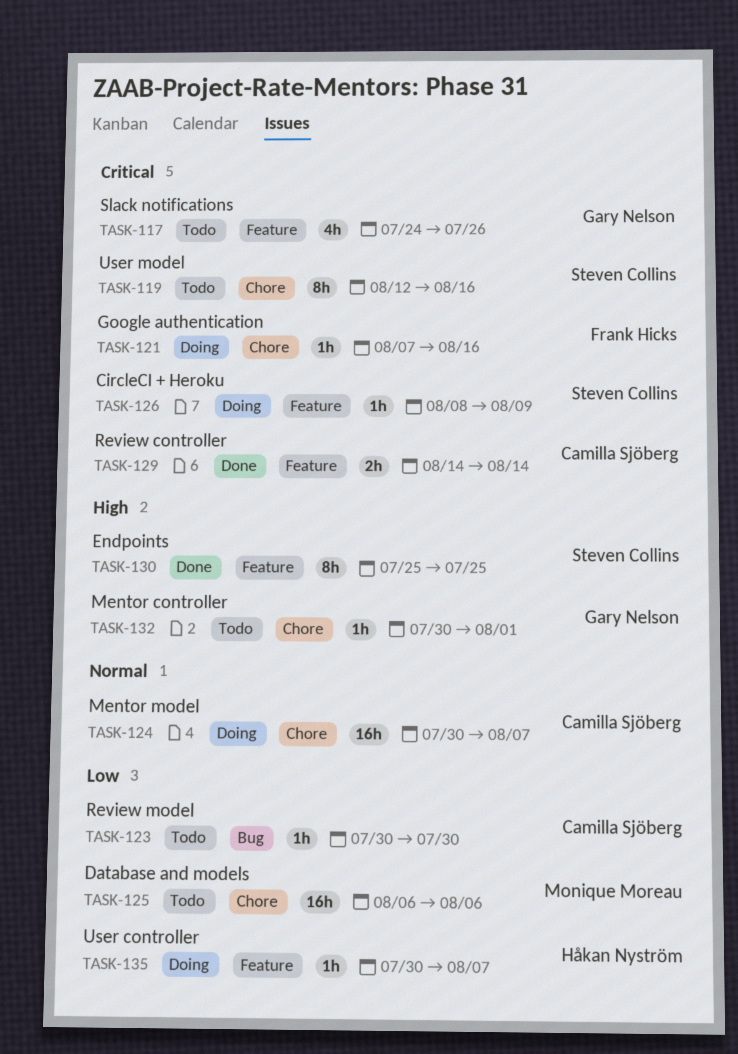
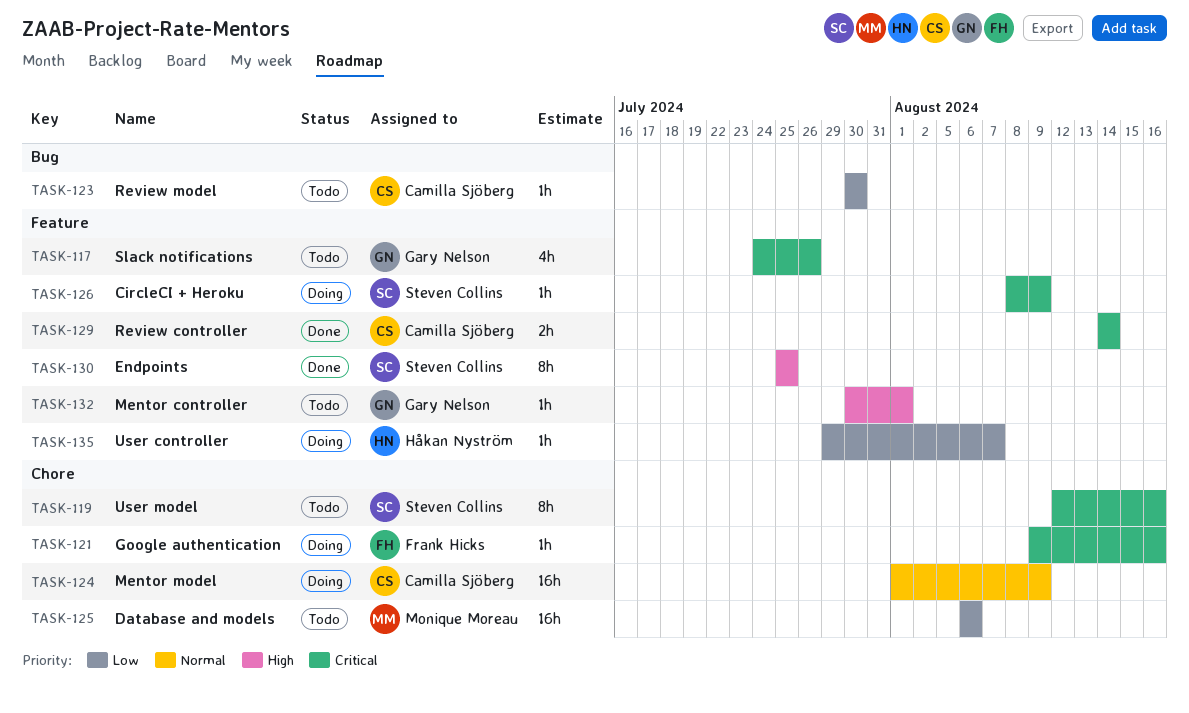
TASK-121, start: Aug 7 -> Aug 9
TASK-124, start: Jul 30 -> Aug 1
TASK-124, due: Aug 7 -> Aug 9
TASK-132, label: Chore -> Feature
TASK-135, start: Jul 30 -> Jul 29

